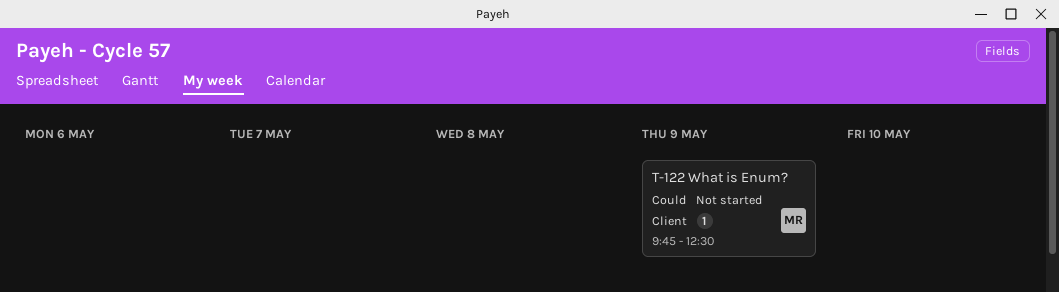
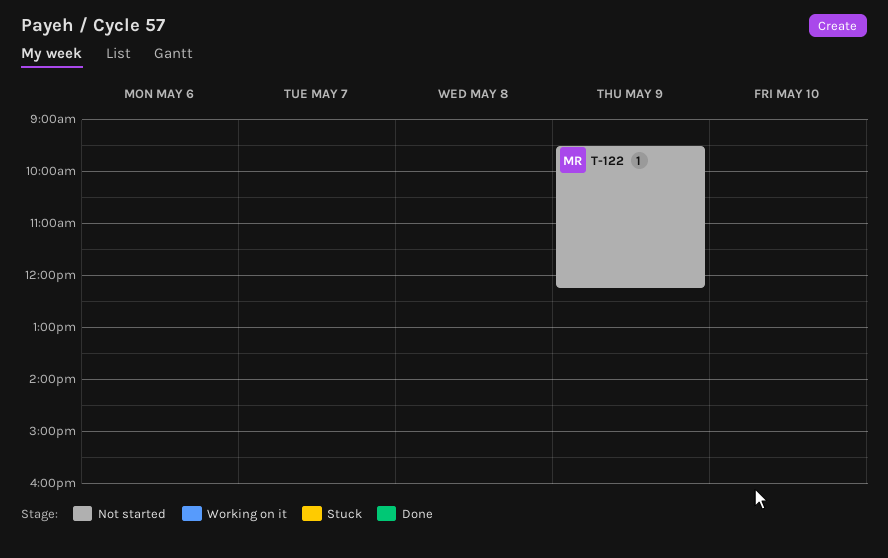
T-122, begins: 09:45 -> 09:30
T-122, ends: 12:30 -> 12:15

